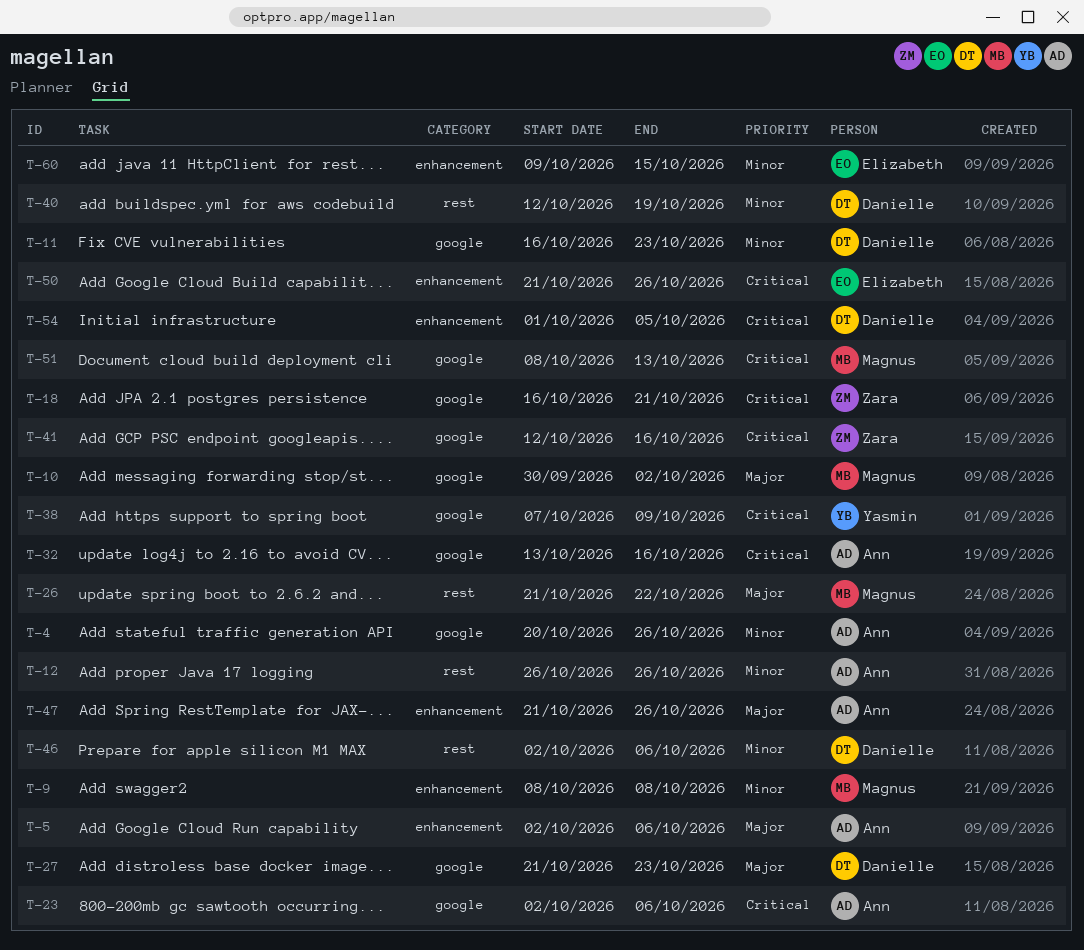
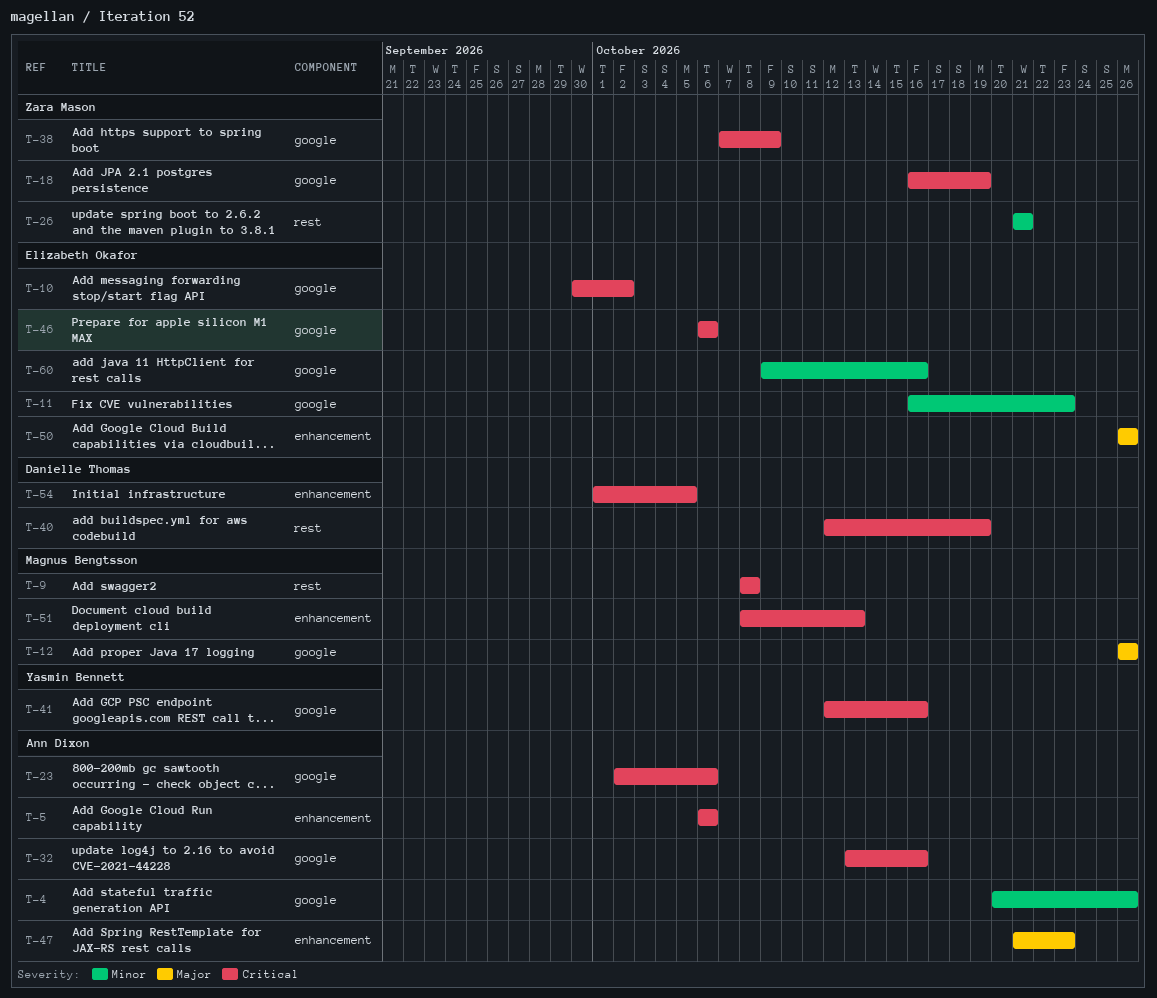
T-5, priority: Major -> Critical
T-5, start: Oct 2 -> Oct 6
T-9, priority: Minor -> Critical
T-9, label: enhancement -> rest
T-10, owner: Magnus Bengtsson -> Elizabeth Okafor
T-10, priority: Major -> Critical
T-11, owner: Danielle Thomas -> Elizabeth Okafor
T-12, owner: Ann Dixon -> Magnus Bengtsson
T-12, priority: Minor -> Major
T-12, label: rest -> google
T-18, due: Oct 21 -> Oct 19
T-26, owner: Magnus Bengtsson -> Zara Mason
T-26, priority: Major -> Minor
T-26, due: Oct 22 -> Oct 21
T-27: present -> none
T-38, owner: Yasmin Bennett -> Zara Mason
T-40, priority: Minor -> Critical
T-41, owner: Zara Mason -> Yasmin Bennett
T-46, owner: Danielle Thomas -> Elizabeth Okafor
T-46, priority: Minor -> Critical
T-46, label: rest -> google
T-46, start: Oct 2 -> Oct 6
T-47, due: Oct 26 -> Oct 23
T-50, priority: Critical -> Major
T-50, start: Oct 21 -> Oct 26
T-51, label: google -> enhancement
T-60, label: enhancement -> google
T-60, due: Oct 15 -> Oct 16

